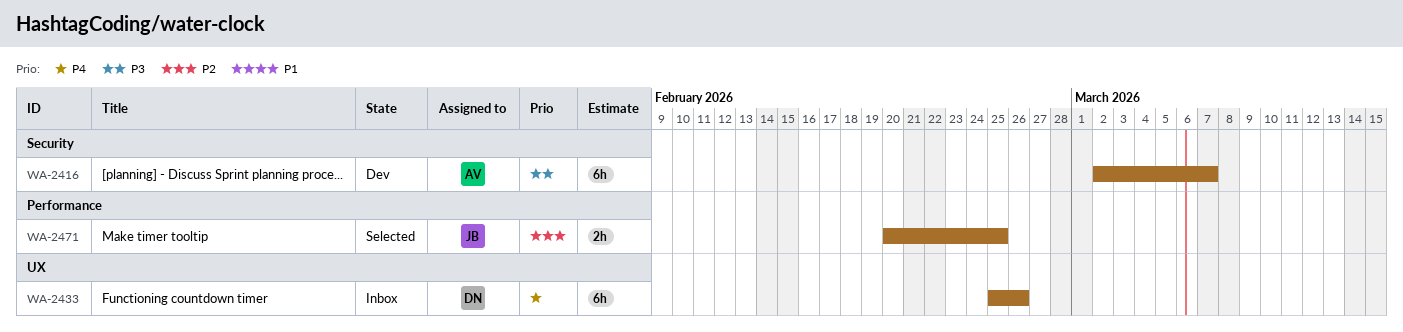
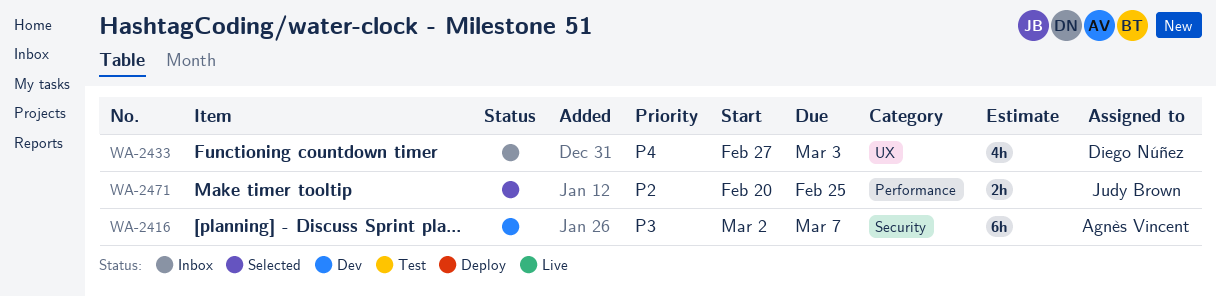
WA-2433, estimate: 6h -> 4h
WA-2433, start: Feb 25 -> Feb 27
WA-2433, due: Feb 26 -> Mar 3

